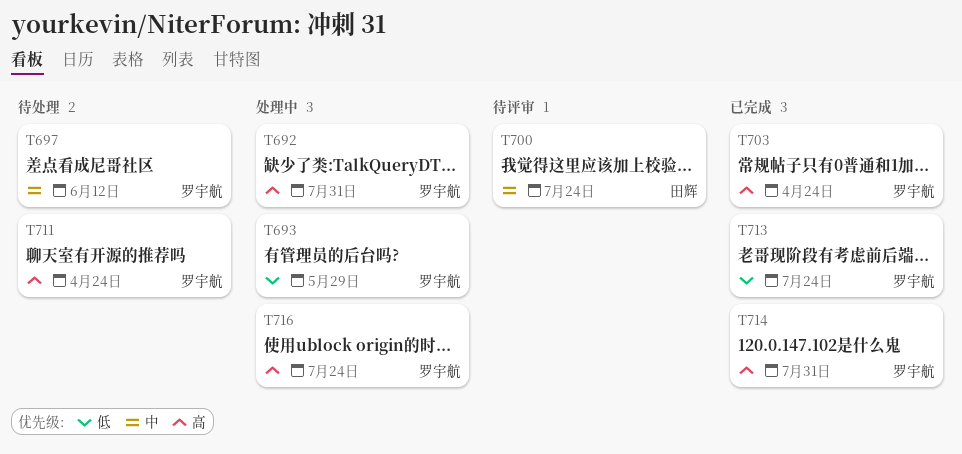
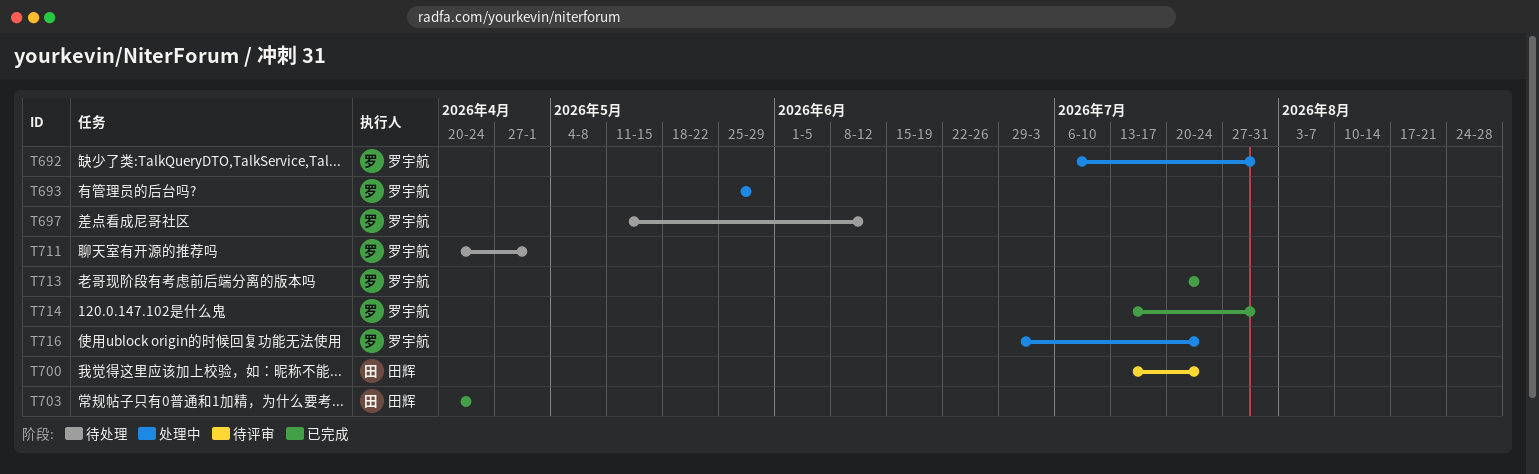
T703, owner: 罗宇航 -> 田辉
T711, due: Apr 24 -> May 1

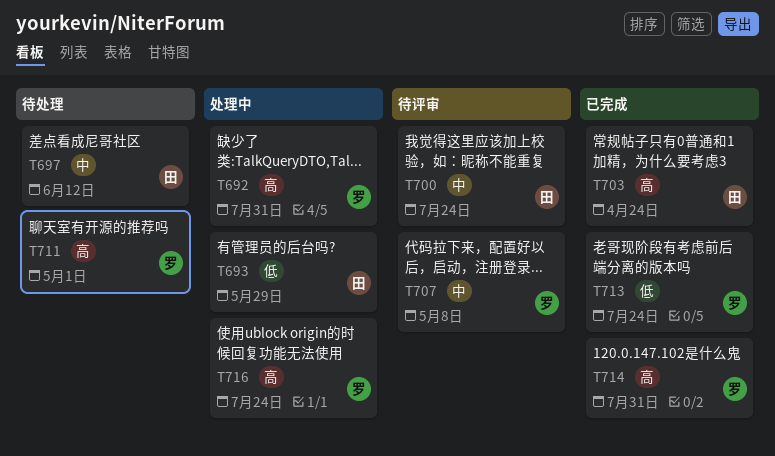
T693, owner: 罗宇航 -> 田辉
T697, owner: 罗宇航 -> 田辉
T707: none -> present

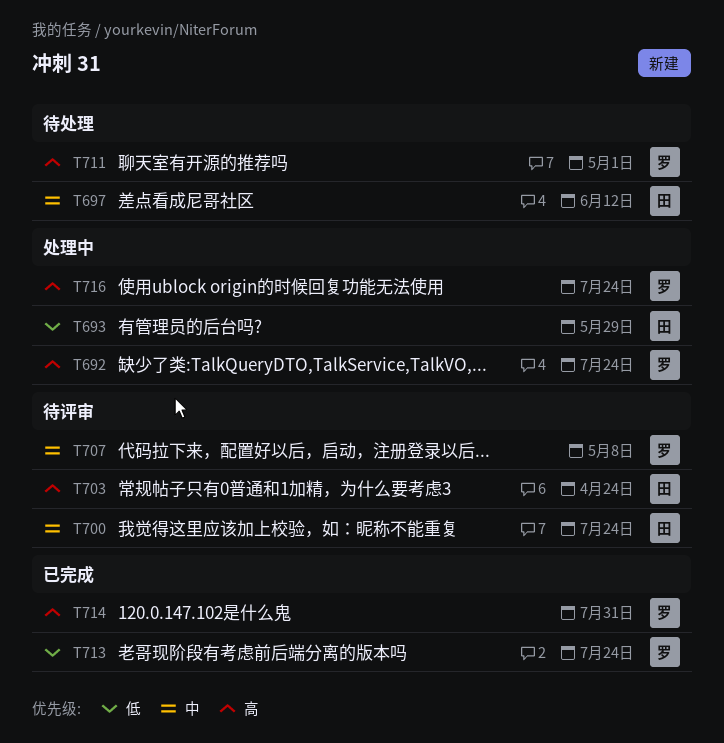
T692, due: Jul 31 -> Jul 24
T703, status: 已完成 -> 待评审

